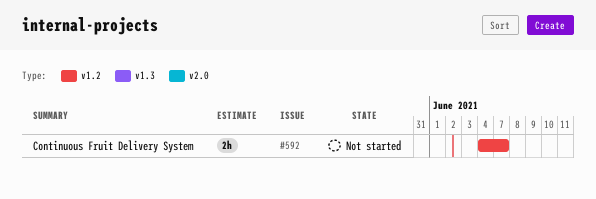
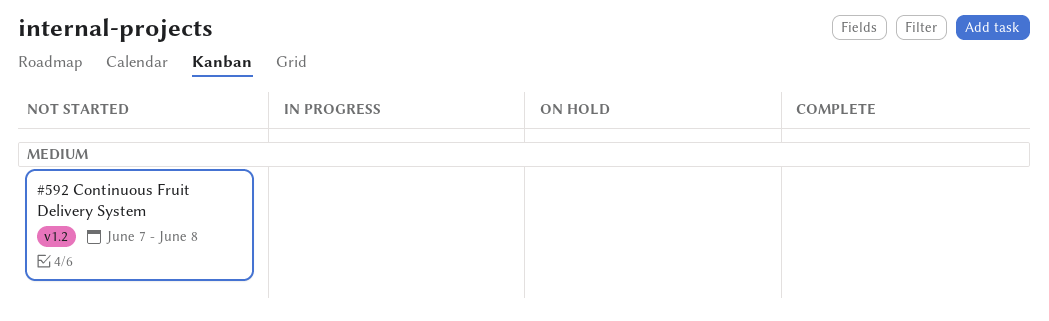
#592, start: Jun 4 -> Jun 7
#592, due: Jun 7 -> Jun 8

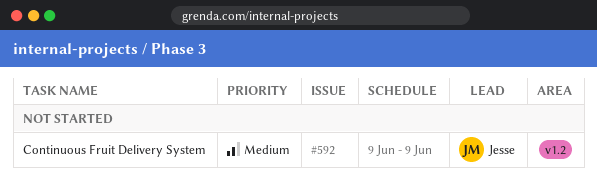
#592, start: Jun 7 -> Jun 9
#592, due: Jun 8 -> Jun 9

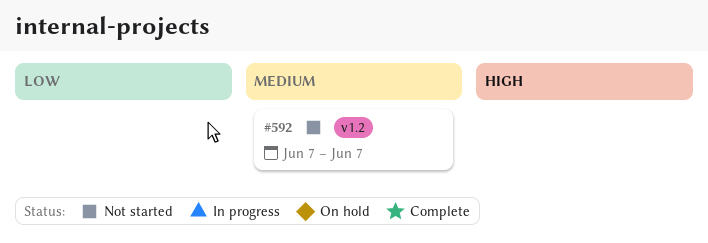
#592, start: Jun 9 -> Jun 7
#592, due: Jun 9 -> Jun 7

